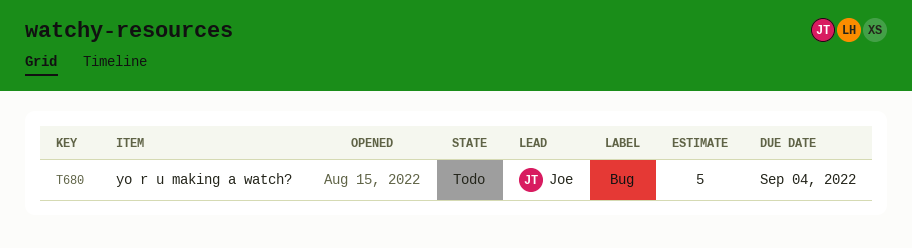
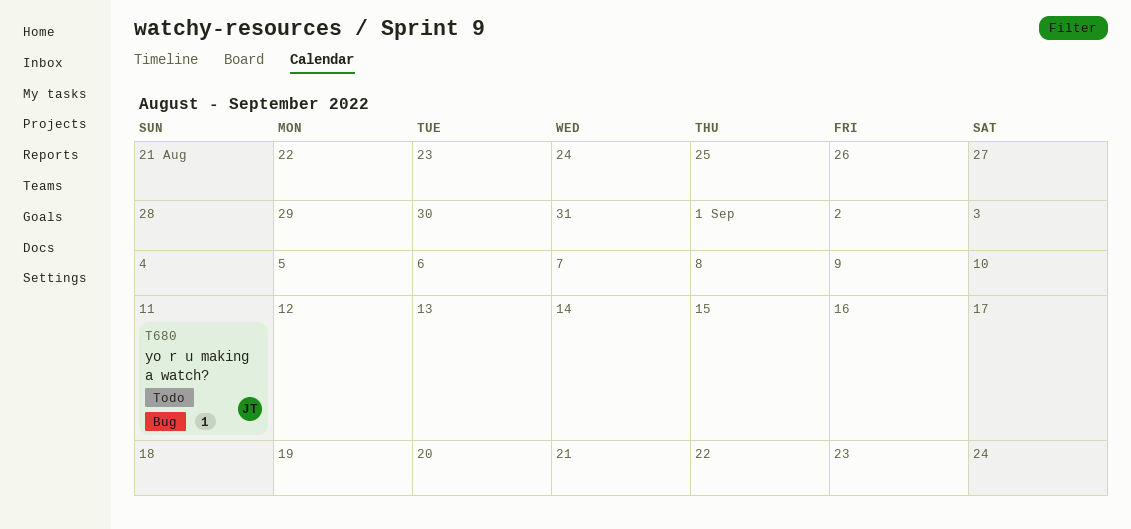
T680, estimate: 5 -> 1
T680, due: Sep 4 -> Sep 11

